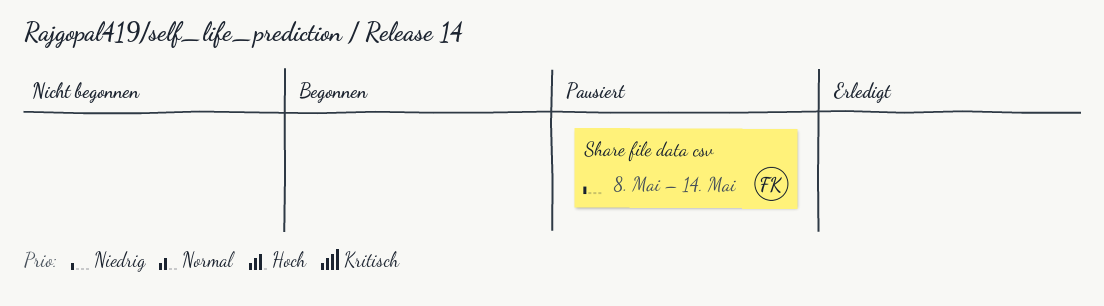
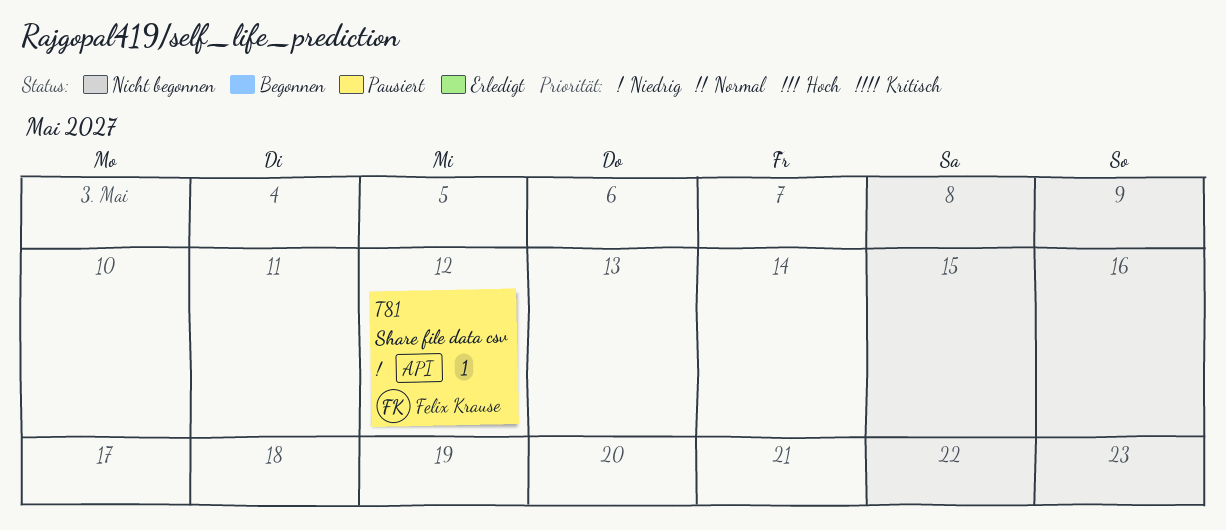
Share file data csv, due: May 14 -> May 12

